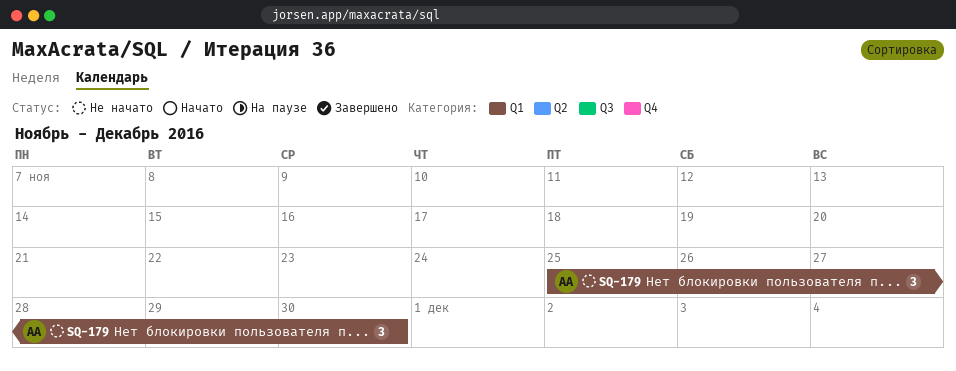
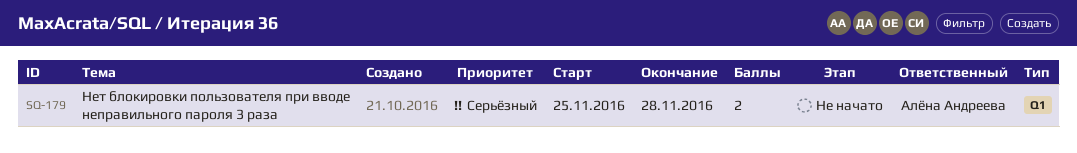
SQ-179, estimate: 3 -> 2
SQ-179, due: Nov 30 -> Nov 28

